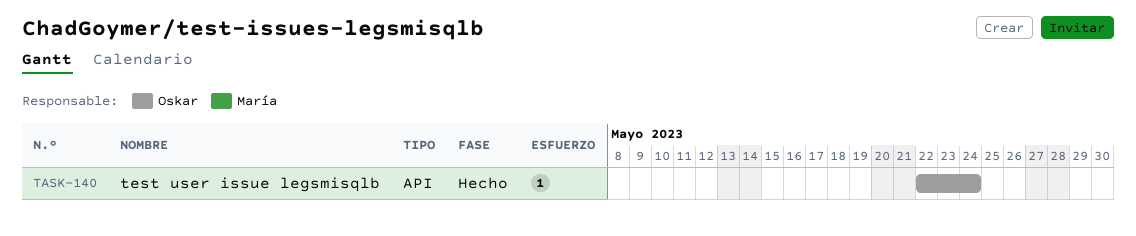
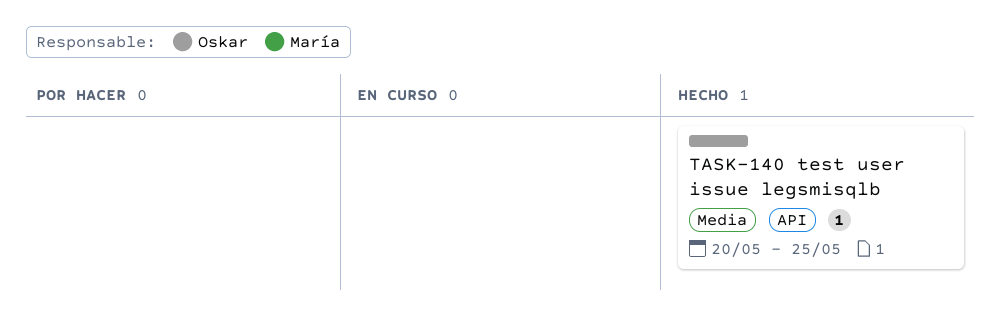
TASK-140, start: May 22 -> May 20
TASK-140, due: May 24 -> May 25

